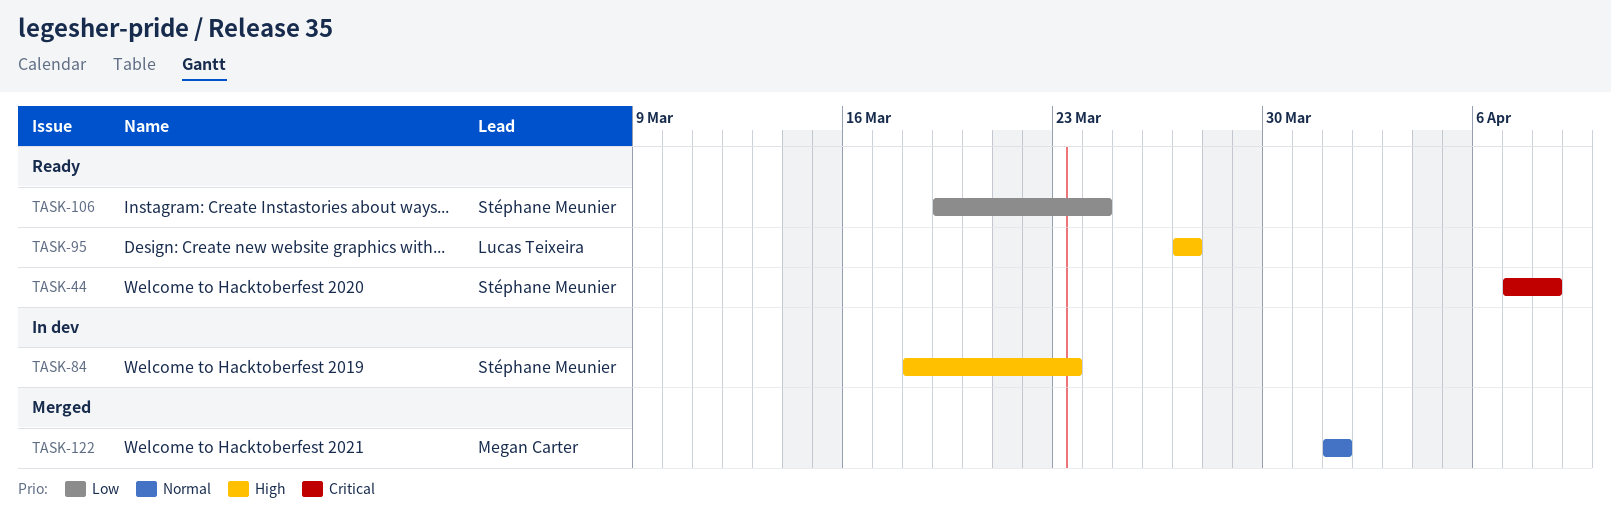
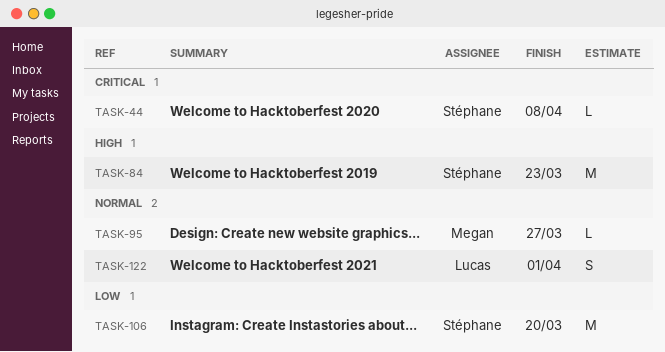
TASK-95, owner: Lucas Teixeira -> Megan Carter
TASK-95, priority: High -> Normal
TASK-106, due: Mar 24 -> Mar 20
TASK-122, owner: Megan Carter -> Lucas Teixeira

